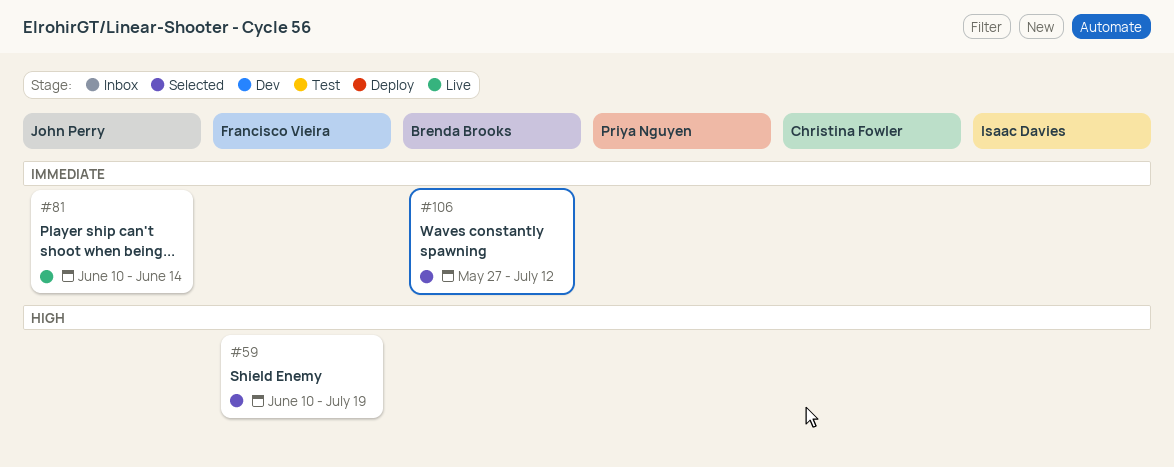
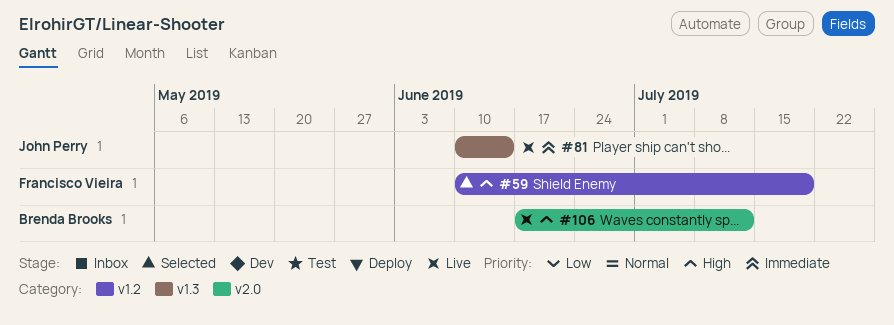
#106, status: Selected -> Live
#106, priority: Immediate -> High
#106, start: May 27 -> Jun 17

